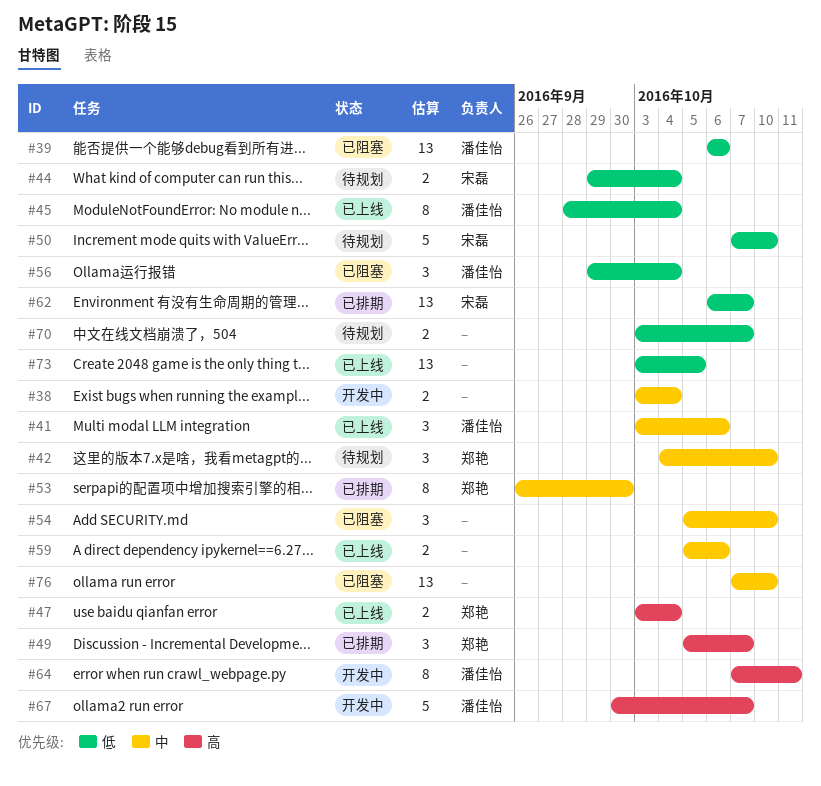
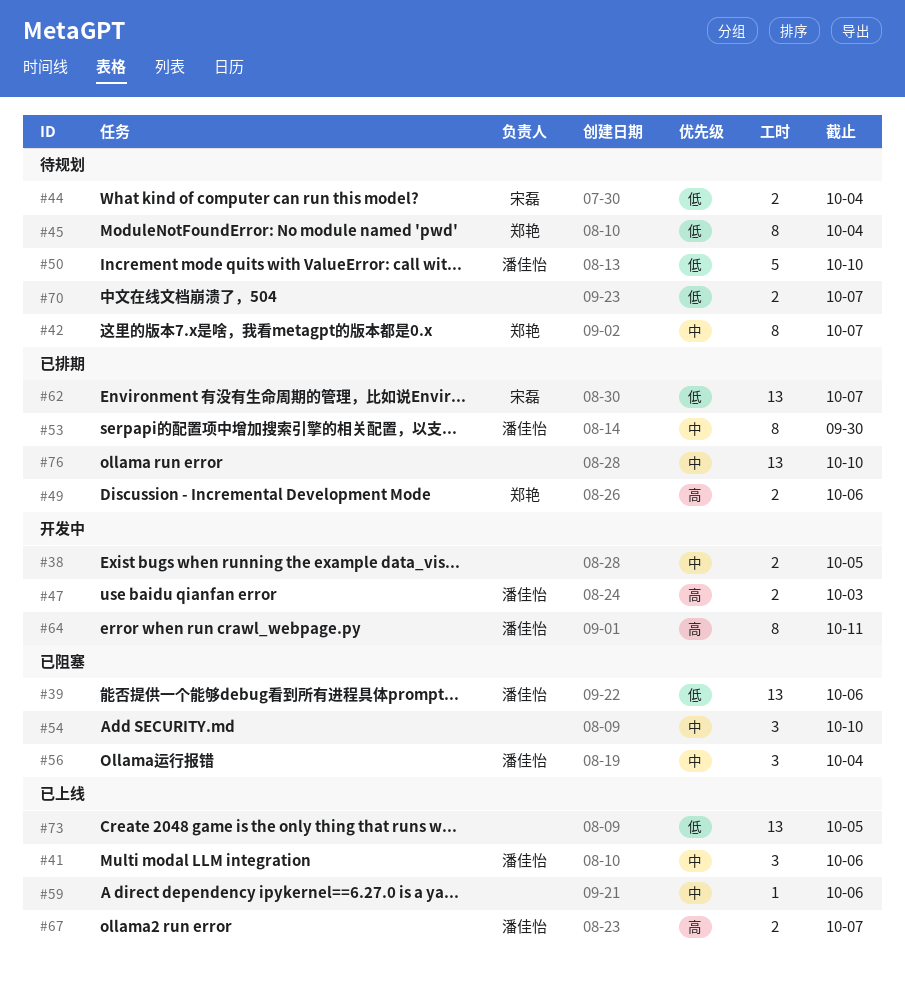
#38, due: Oct 4 -> Oct 5
#42, estimate: 3 -> 8
#42, due: Oct 10 -> Oct 7
#45, status: 已上线 -> 待规划
#45, owner: 潘佳怡 -> 郑艳
#47, status: 已上线 -> 开发中
#47, owner: 郑艳 -> 潘佳怡
#47, due: Oct 4 -> Oct 3
#49, estimate: 3 -> 2
#49, due: Oct 7 -> Oct 6
#50, owner: 宋磊 -> 潘佳怡
#53, owner: 郑艳 -> 潘佳怡
#56, priority: 低 -> 中
#59, estimate: 2 -> 1
#67, status: 开发中 -> 已上线
#67, estimate: 5 -> 2
#76, status: 已阻塞 -> 已排期

